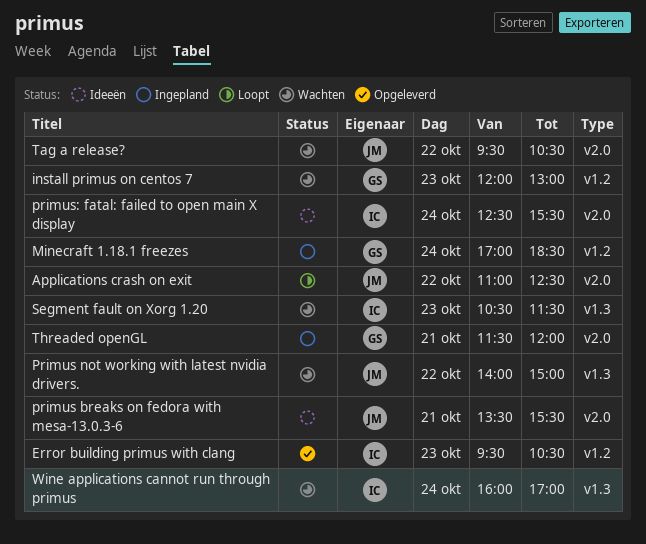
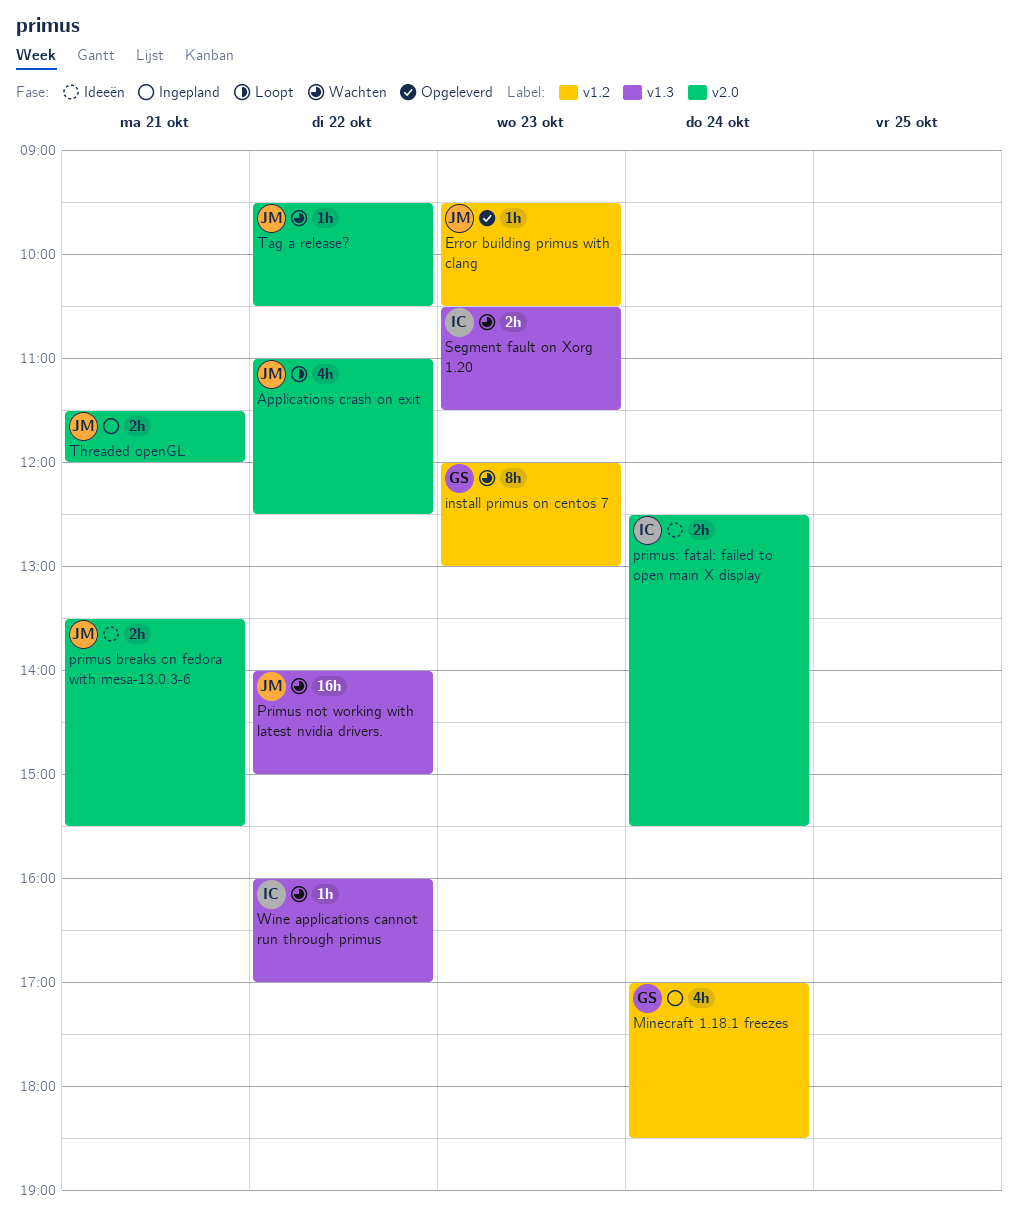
Error building primus with clang, owner: IC -> JM
Threaded openGL, owner: GS -> JM
Wine applications cannot run through primus, day: Oct 24 -> Oct 22

